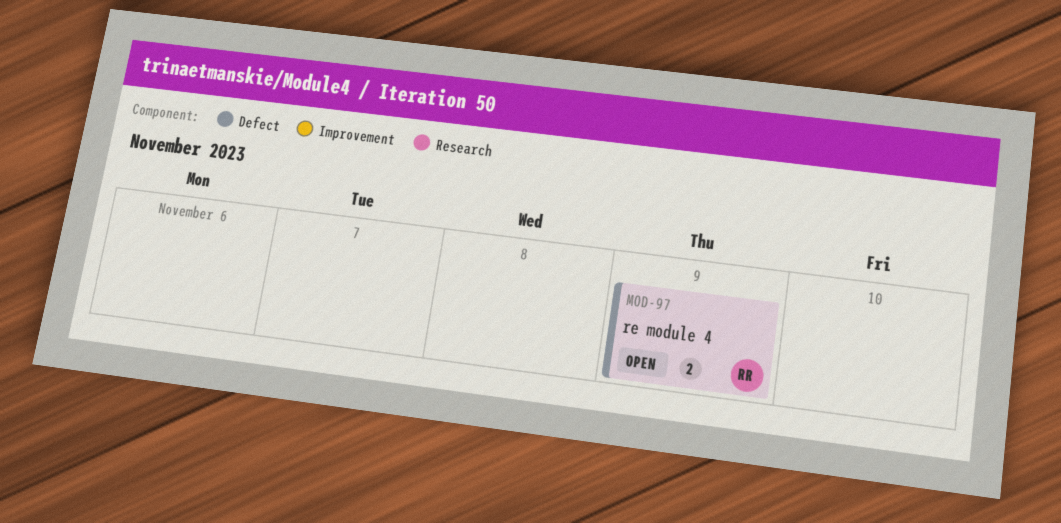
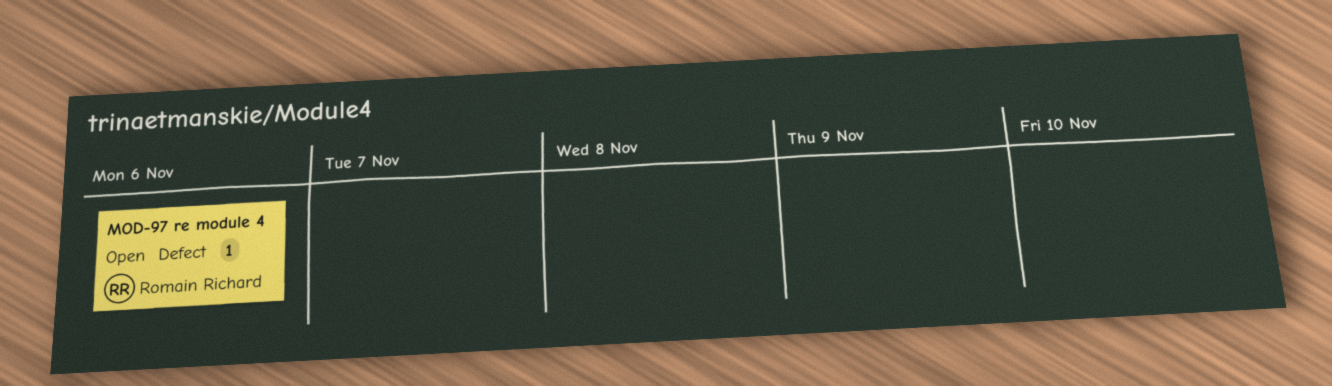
MOD-97, estimate: 2 -> 1
MOD-97, due: Nov 9 -> Nov 6

